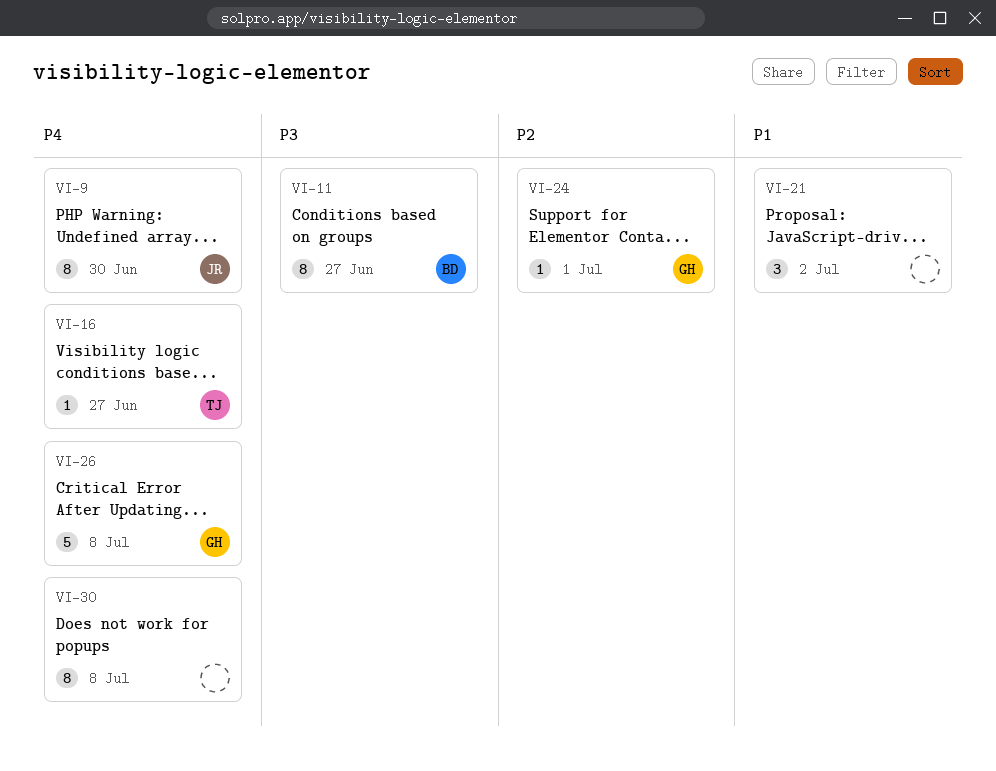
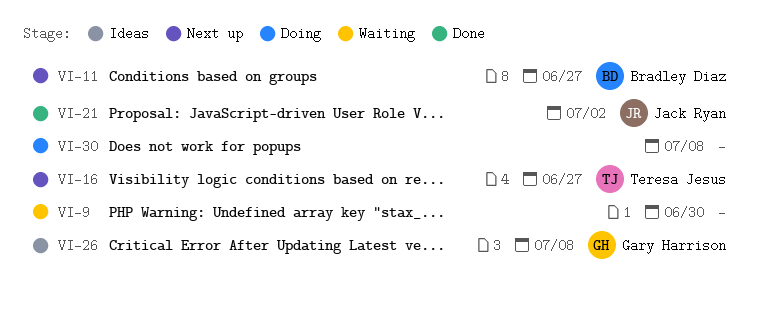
VI-9, owner: Jack Ryan -> none
VI-21, owner: none -> Jack Ryan
VI-24: present -> none

